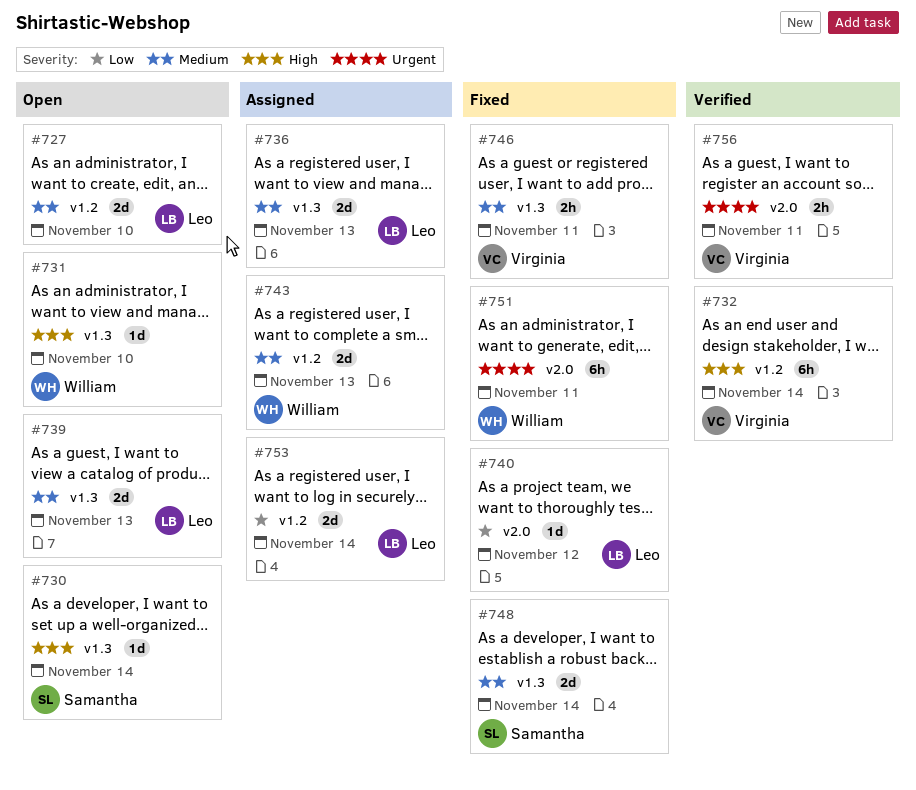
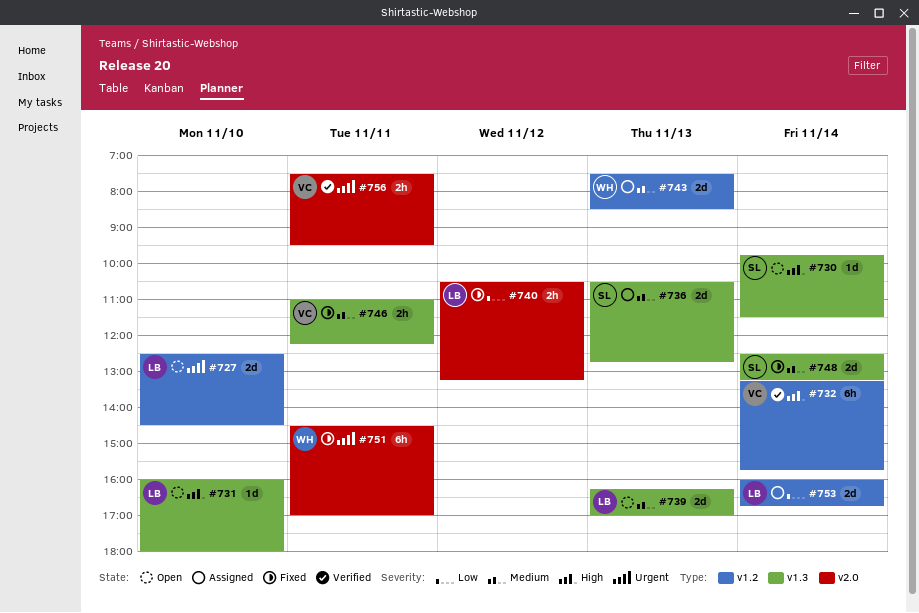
#727, priority: Medium -> Urgent
#731, owner: William -> Leo
#736, owner: Leo -> Samantha
#740, estimate: 1d -> 2h

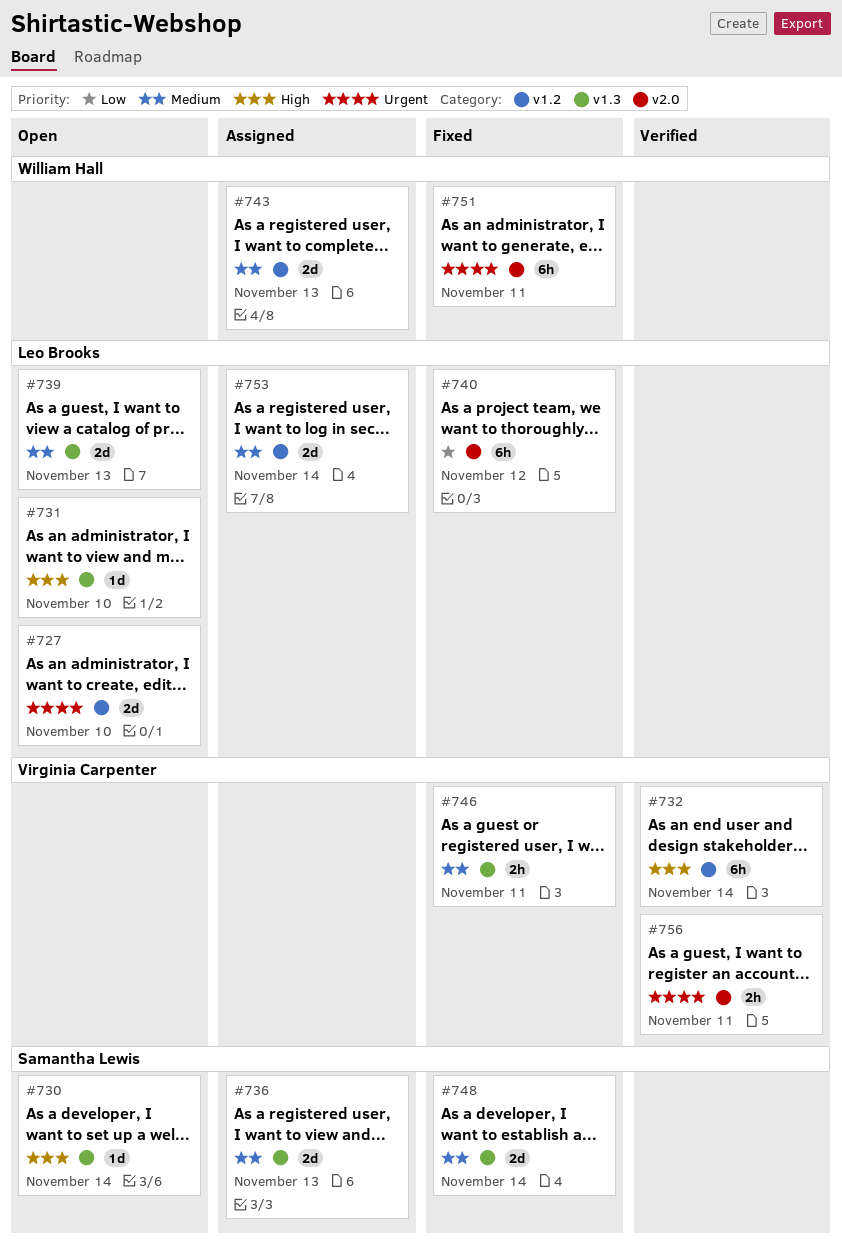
#740, estimate: 2h -> 6h
#753, priority: Low -> Medium

